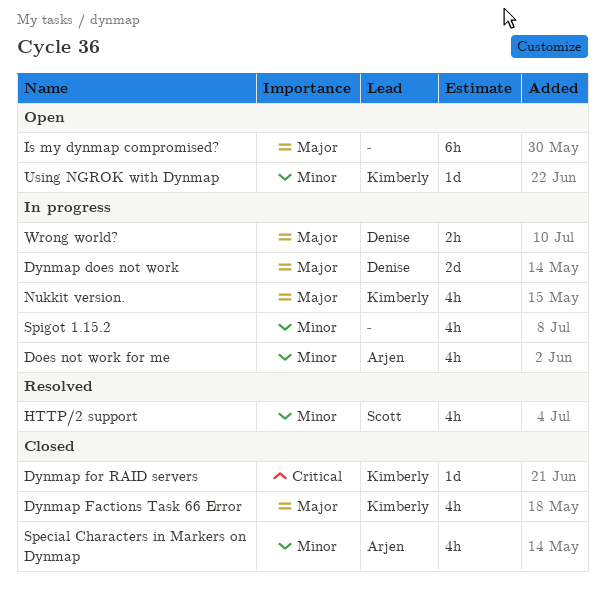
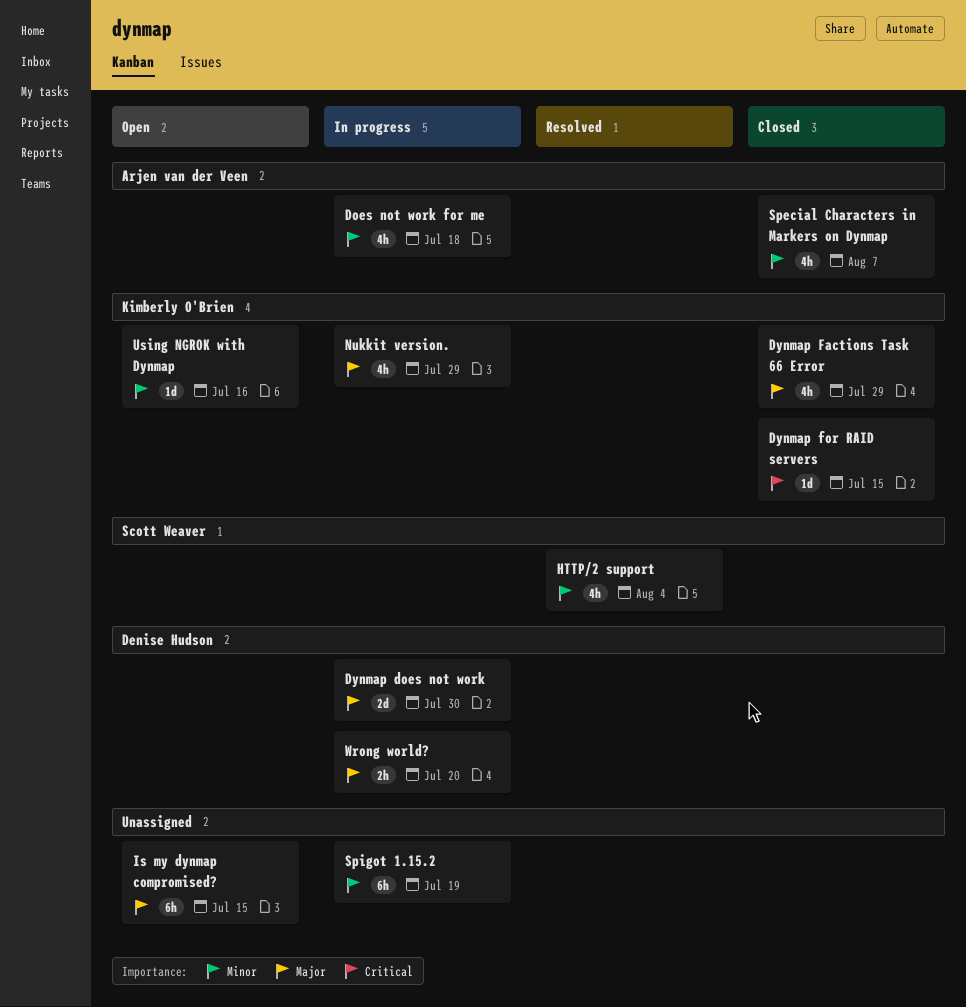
Spigot 1.15.2, estimate: 4h -> 6h

